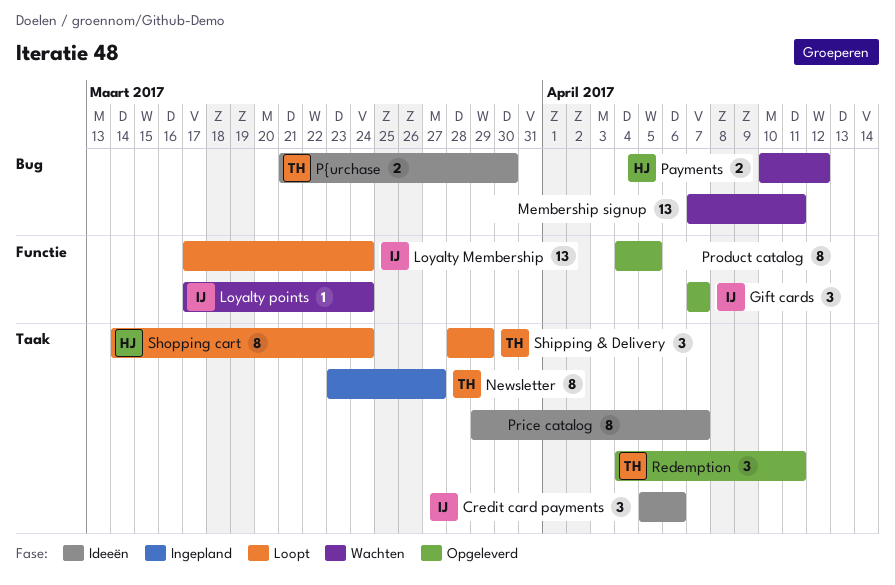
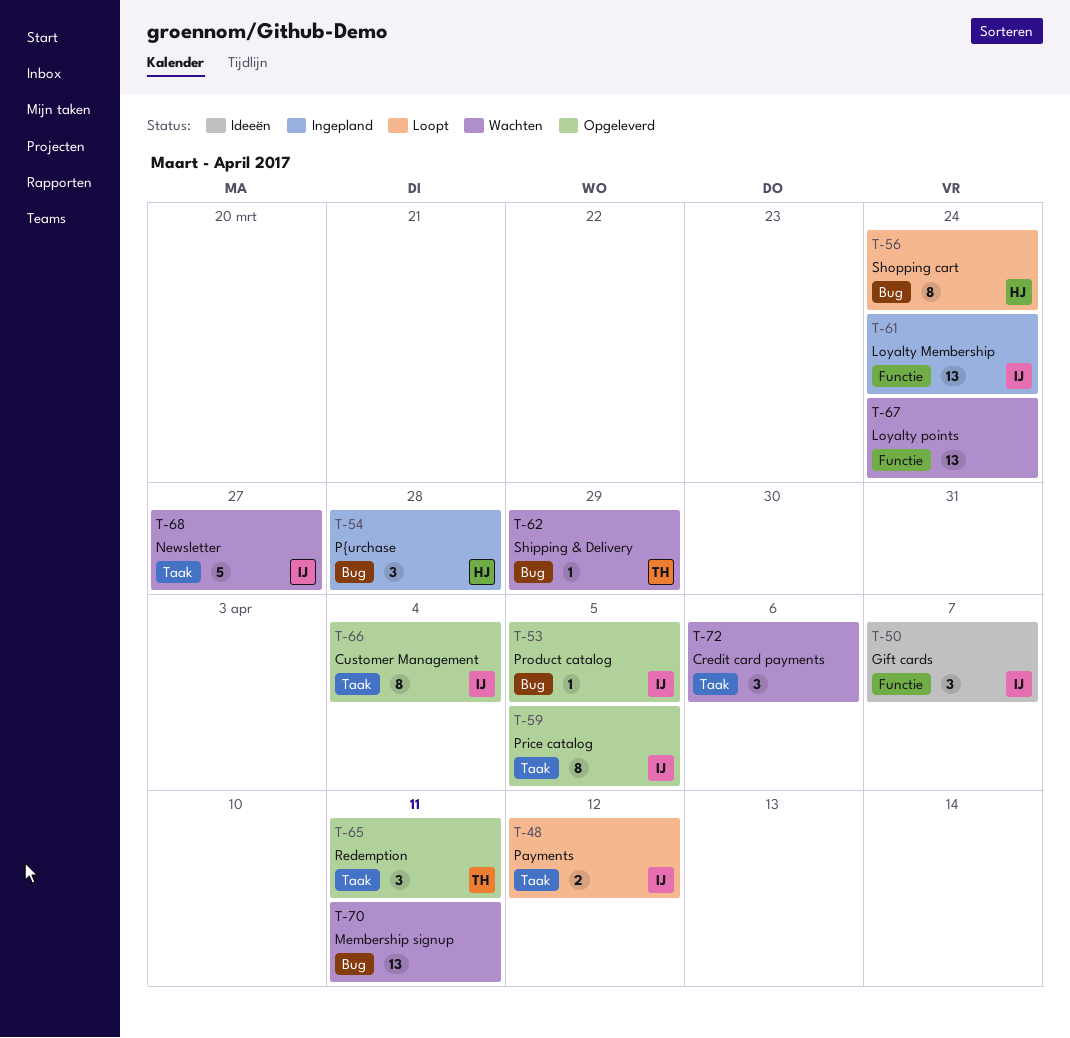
Credit card payments, status: Ideeën -> Wachten
Credit card payments, owner: IJ -> none
Customer Management: none -> present
Gift cards, status: Opgeleverd -> Ideeën
Loyalty Membership, status: Loopt -> Ingepland
Loyalty points, owner: IJ -> none
Loyalty points, estimate: 1 -> 13
Newsletter, status: Ingepland -> Wachten
Newsletter, owner: TH -> IJ
Newsletter, estimate: 8 -> 5
Payments, status: Wachten -> Loopt
Payments, owner: HJ -> IJ
Payments, label: Bug -> Taak
Price catalog, status: Ideeën -> Opgeleverd
Price catalog, owner: none -> IJ
Price catalog, due: Apr 7 -> Apr 5
Product catalog, owner: none -> IJ
Product catalog, label: Functie -> Bug
Product catalog, estimate: 8 -> 1
P{urchase, status: Ideeën -> Ingepland
P{urchase, owner: TH -> HJ
P{urchase, estimate: 2 -> 3
P{urchase, due: Mar 30 -> Mar 28
Shipping & Delivery, status: Loopt -> Wachten
Shipping & Delivery, label: Taak -> Bug
Shipping & Delivery, estimate: 3 -> 1
Shopping cart, label: Taak -> Bug

